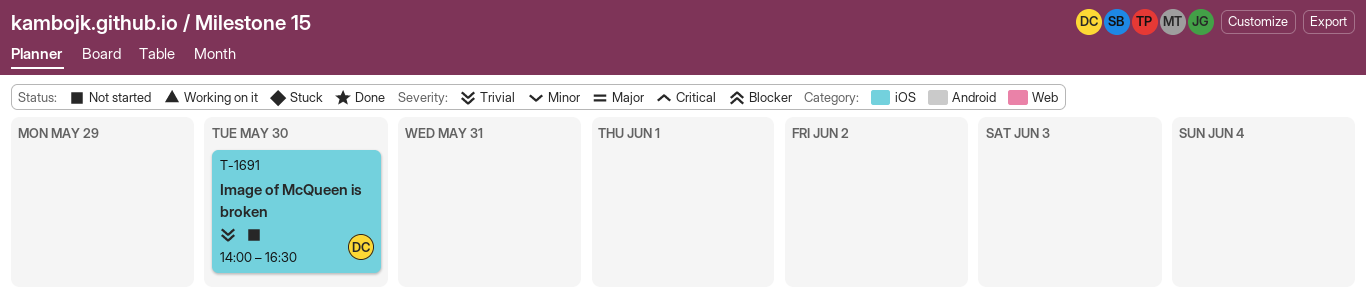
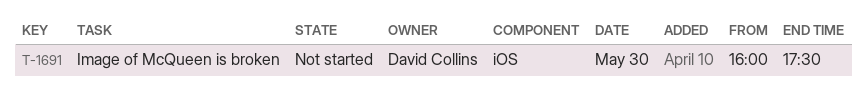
T-1691, begins: 14:00 -> 16:00
T-1691, ends: 16:30 -> 17:30

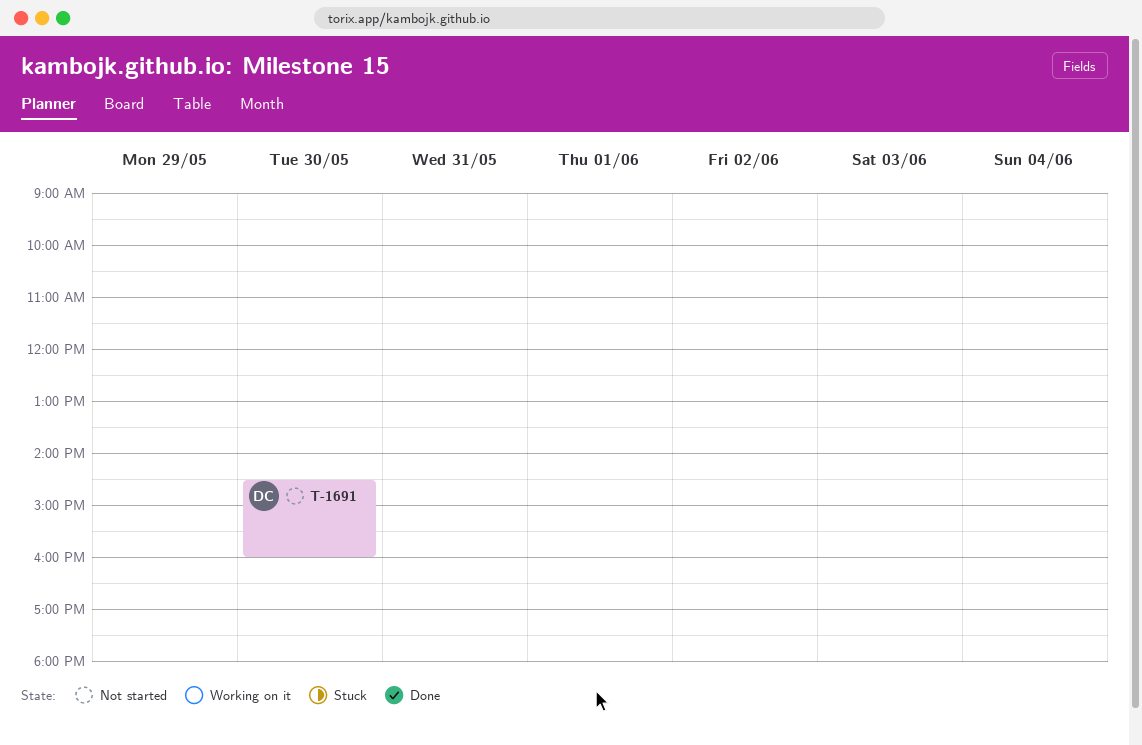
T-1691, begins: 16:00 -> 14:30
T-1691, ends: 17:30 -> 16:00

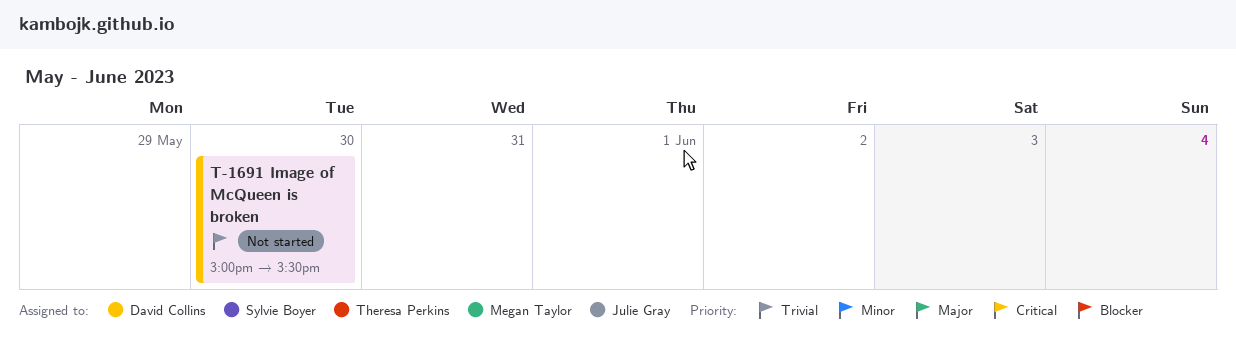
T-1691, begins: 14:30 -> 15:00
T-1691, ends: 16:00 -> 15:30

